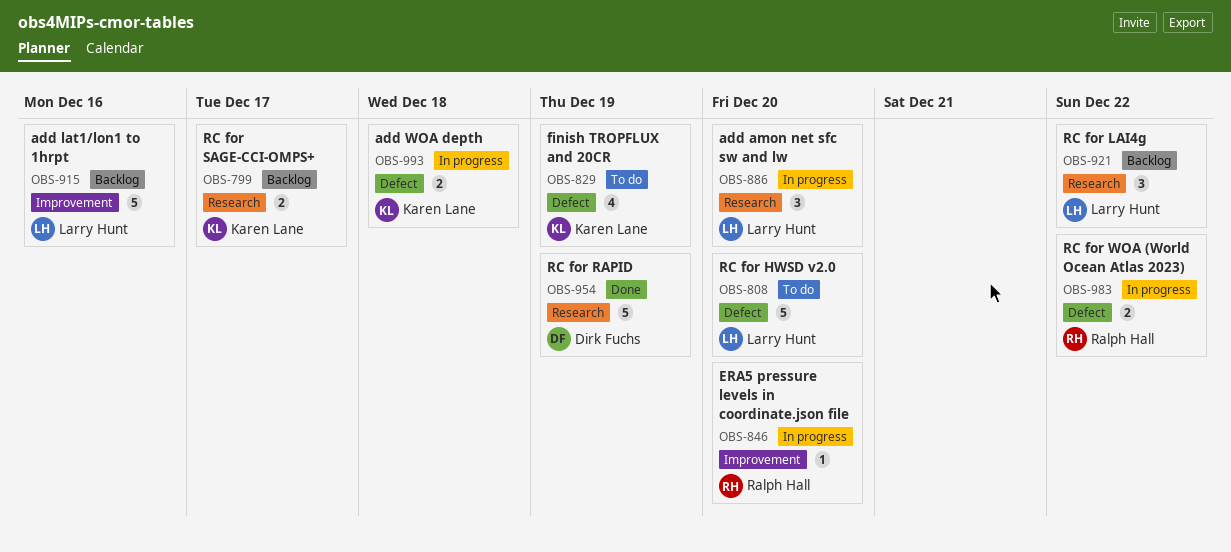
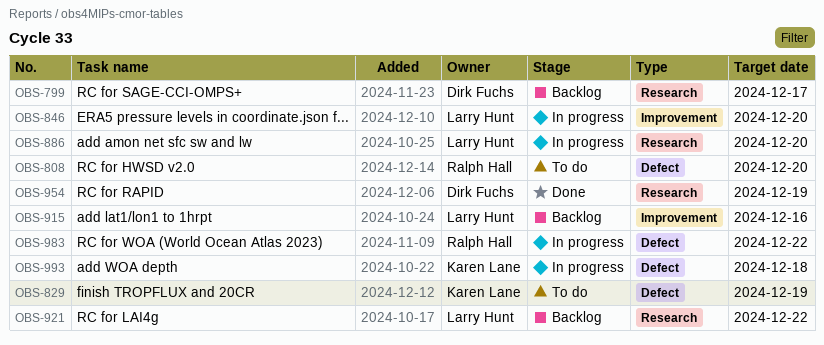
OBS-799, owner: Karen Lane -> Dirk Fuchs
OBS-808, owner: Larry Hunt -> Ralph Hall
OBS-846, owner: Ralph Hall -> Larry Hunt

